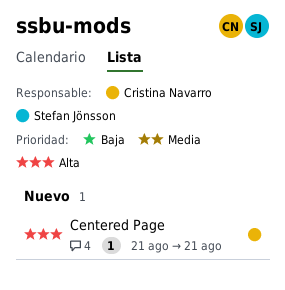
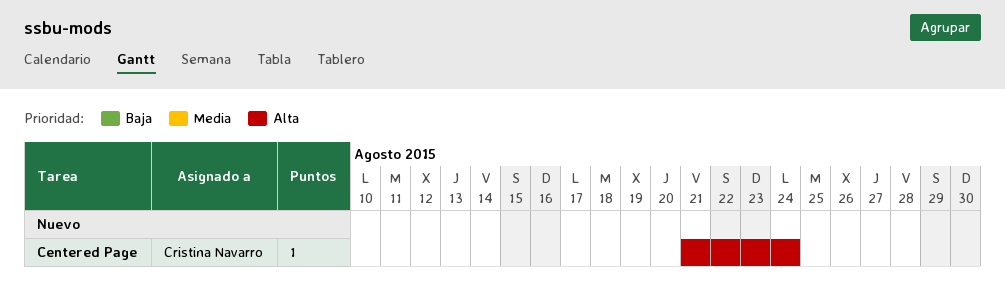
Centered Page, due: Aug 21 -> Aug 24

